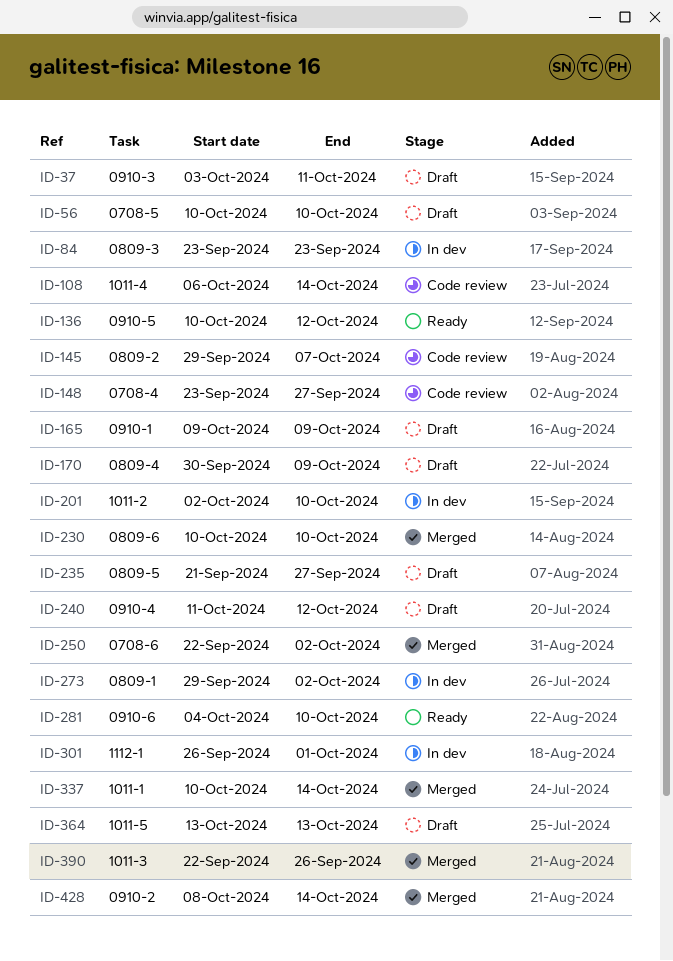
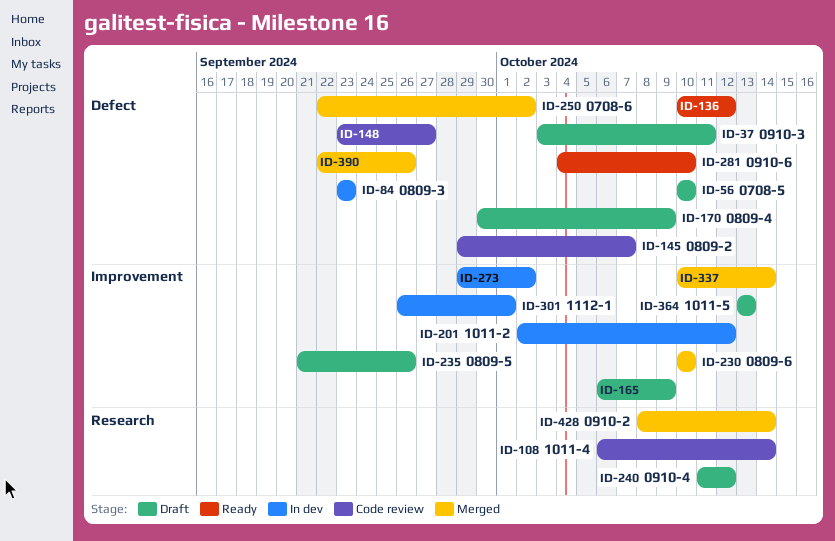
ID-165, start: Oct 9 -> Oct 6
ID-201, due: Oct 10 -> Oct 12
ID-235, due: Sep 27 -> Sep 26

